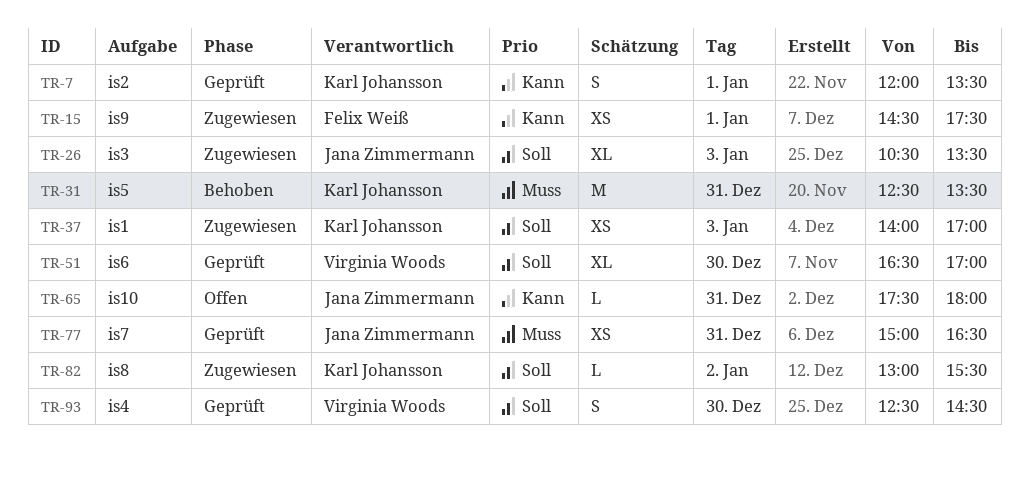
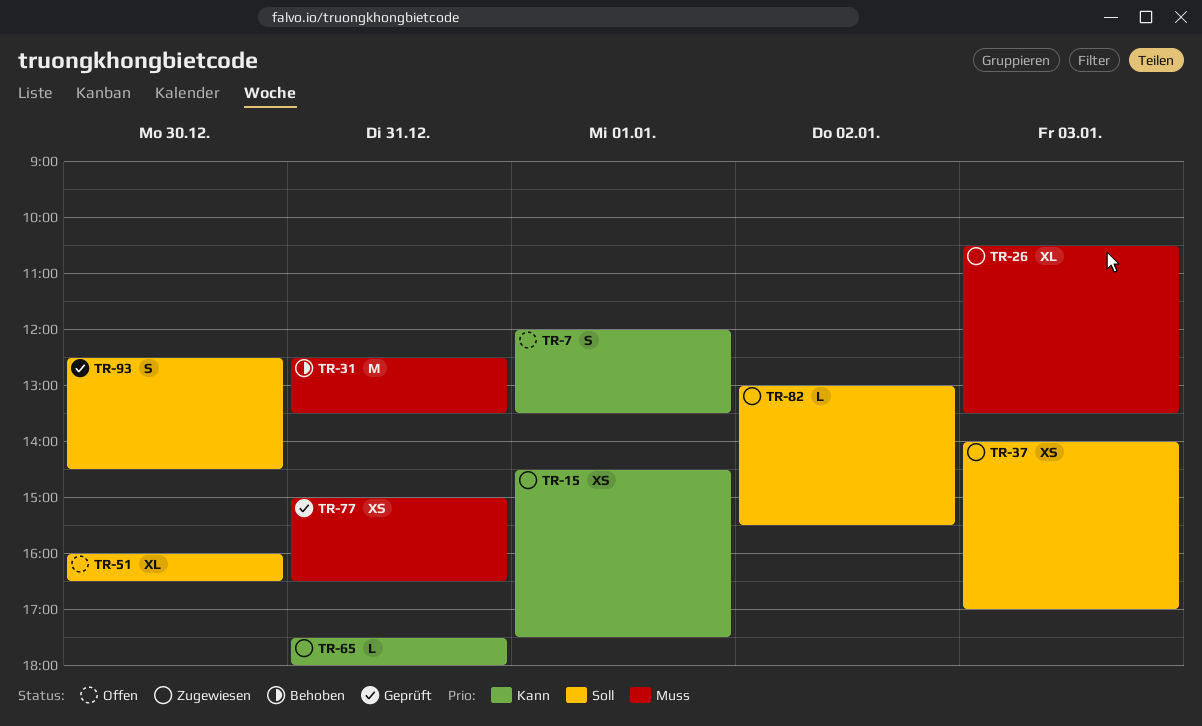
TR-7, status: Geprüft -> Offen
TR-26, priority: Soll -> Muss
TR-51, status: Geprüft -> Offen
TR-51, begins: 16:30 -> 16:00
TR-51, ends: 17:00 -> 16:30
TR-65, status: Offen -> Zugewiesen

